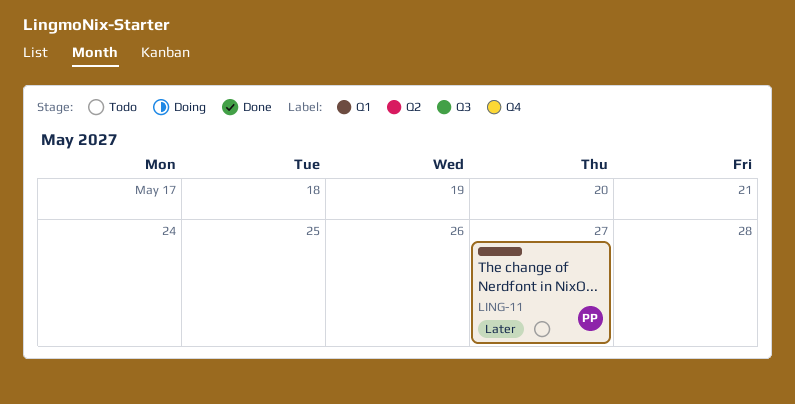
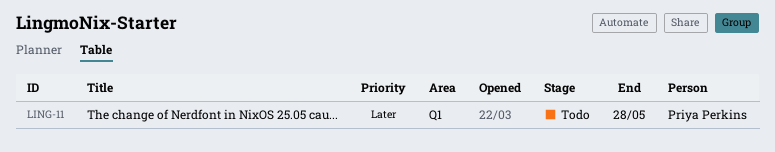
LING-11, due: May 27 -> May 28

